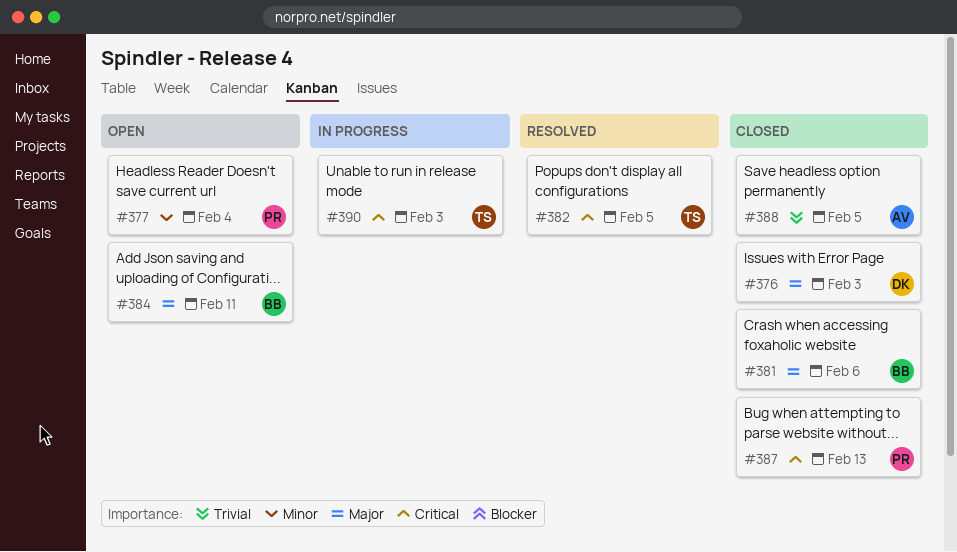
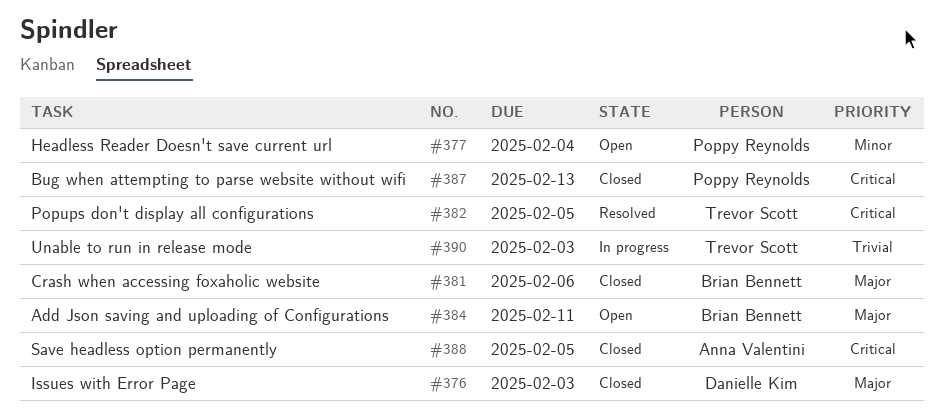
#388, priority: Trivial -> Critical
#390, priority: Critical -> Trivial

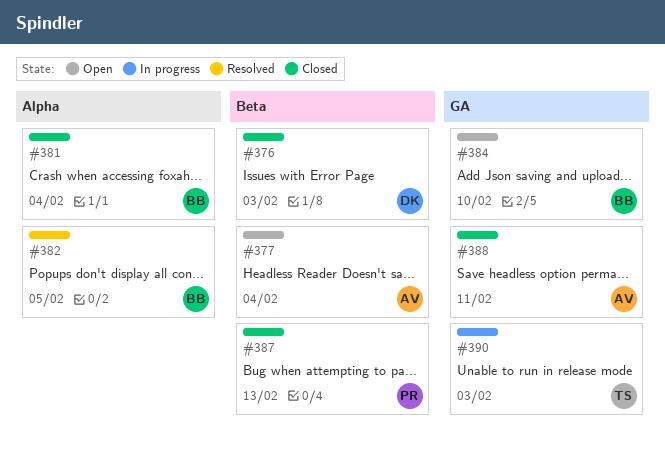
#377, owner: Poppy Reynolds -> Anna Valentini
#381, due: Feb 6 -> Feb 4
#382, owner: Trevor Scott -> Brian Bennett
#384, due: Feb 11 -> Feb 10
#388, due: Feb 5 -> Feb 11

